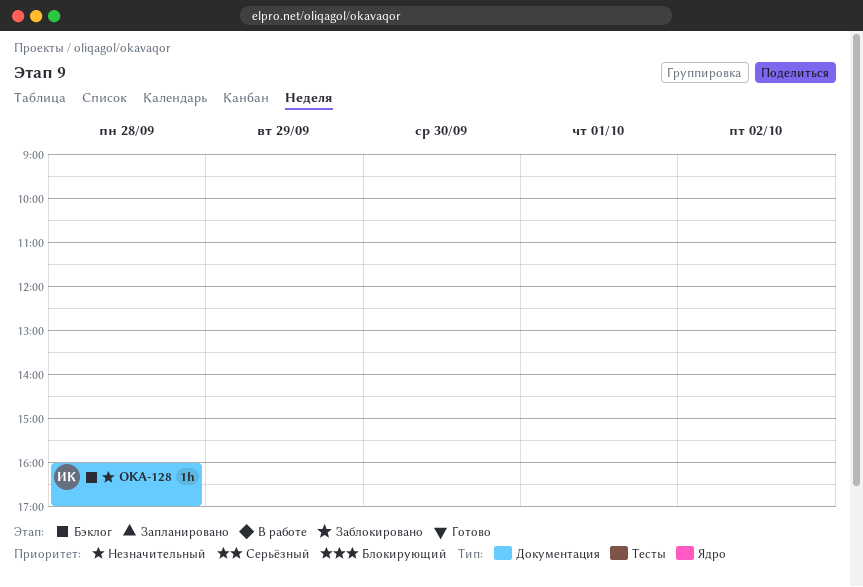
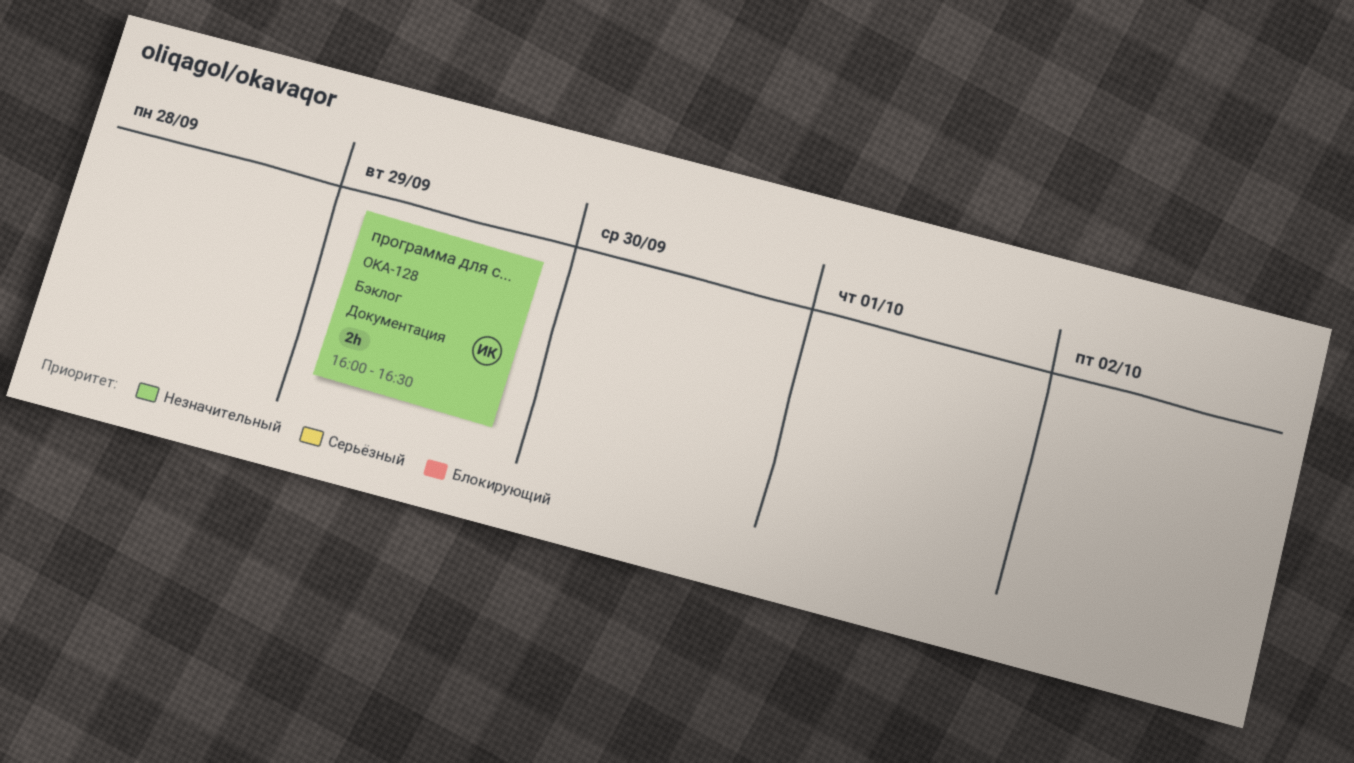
OKA-128, estimate: 1h -> 2h
OKA-128, day: Sep 28 -> Sep 29
OKA-128, ends: 17:00 -> 16:30

